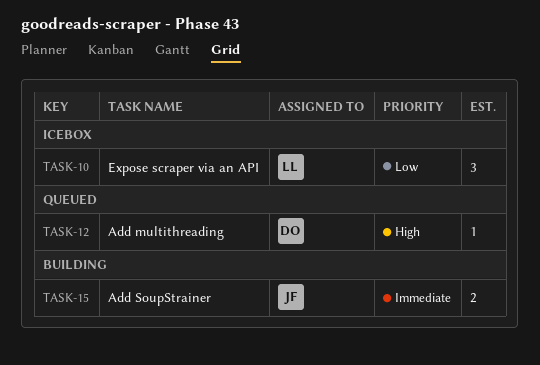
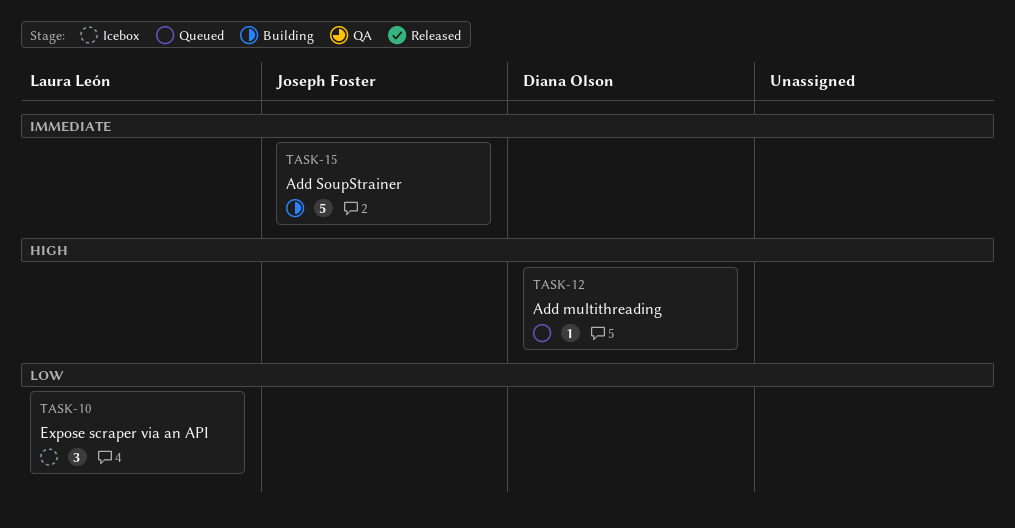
TASK-15, estimate: 2 -> 5

